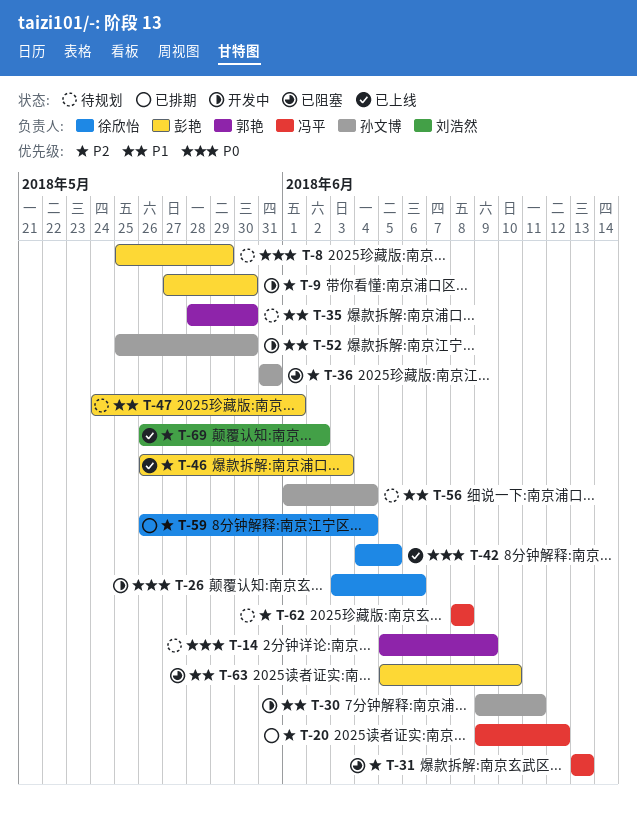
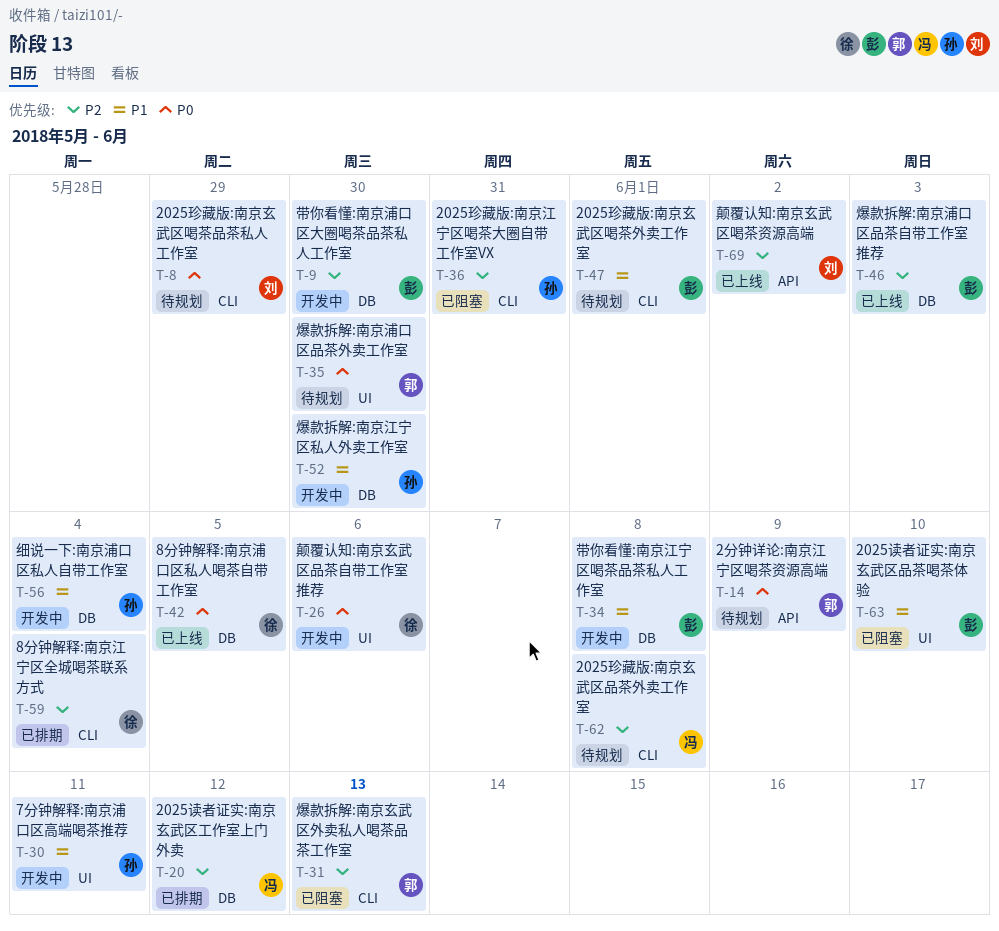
T-8, owner: 彭艳 -> 刘浩然
T-31, owner: 冯平 -> 郭艳
T-34: none -> present
T-35, priority: P1 -> P0
T-56, status: 待规划 -> 开发中

